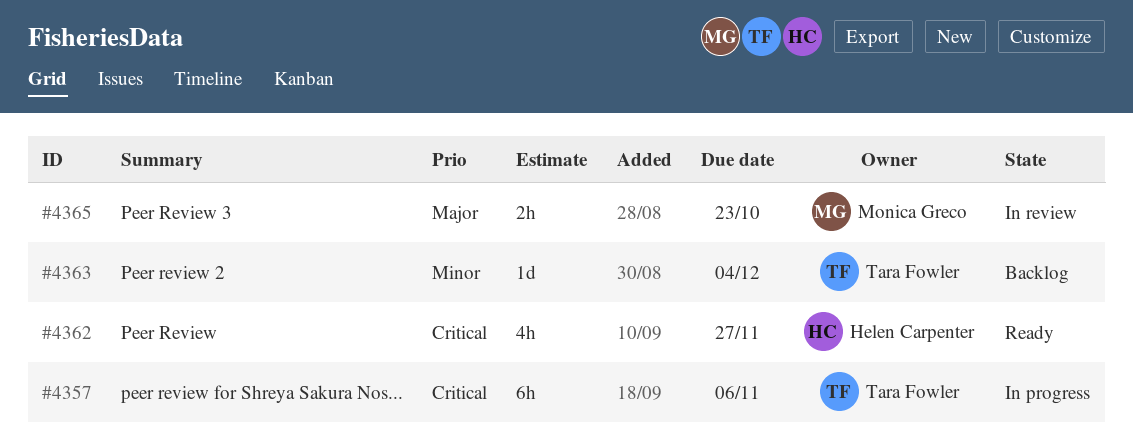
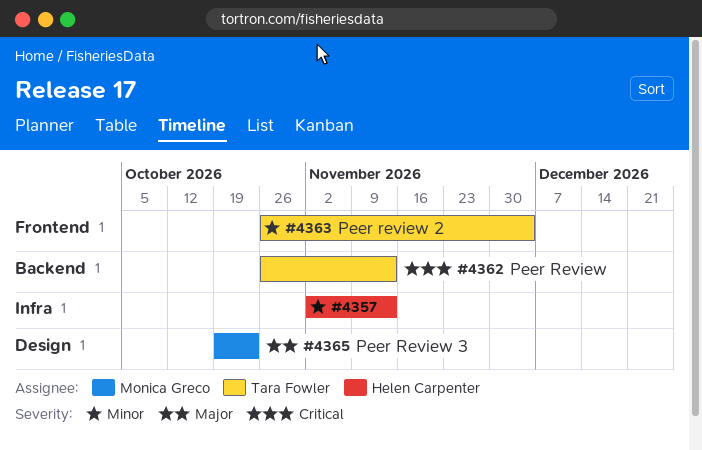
#4357, owner: Tara Fowler -> Helen Carpenter
#4357, priority: Critical -> Minor
#4357, due: Nov 6 -> Nov 13
#4362, owner: Helen Carpenter -> Tara Fowler
#4362, due: Nov 27 -> Nov 13

